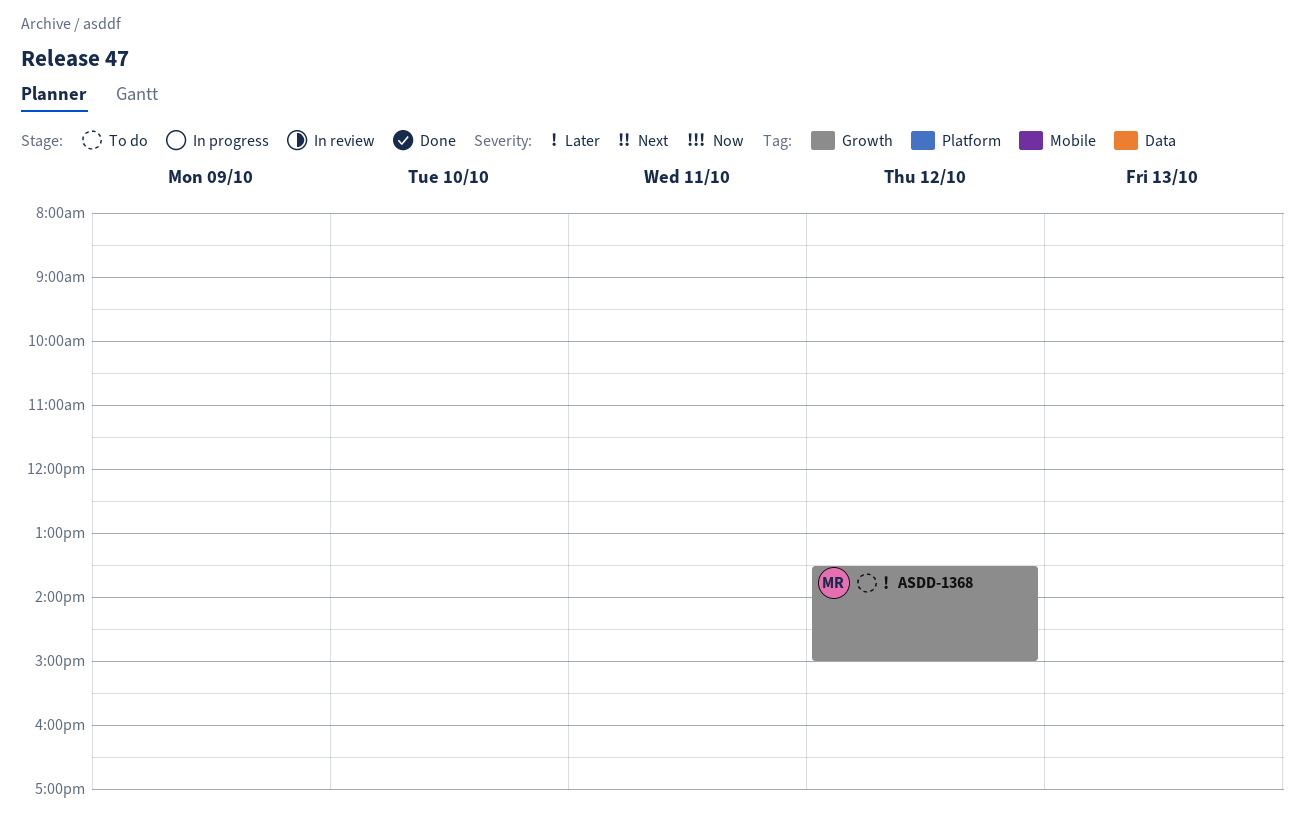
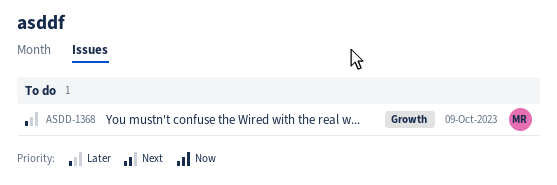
ASDD-1368, day: Oct 12 -> Oct 9

